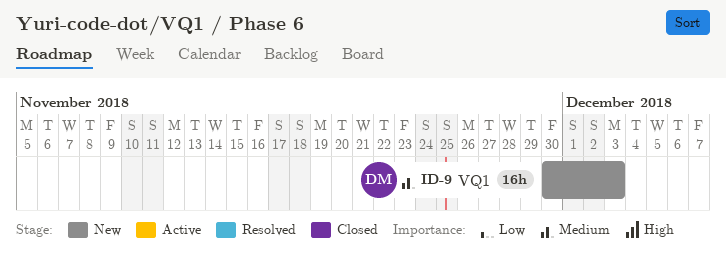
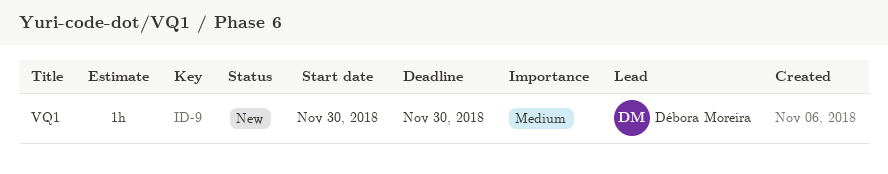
ID-9, estimate: 16h -> 1h
ID-9, due: Dec 3 -> Nov 30

